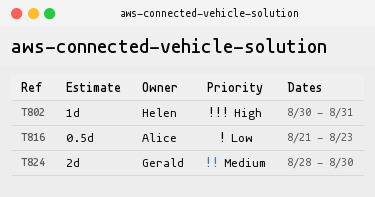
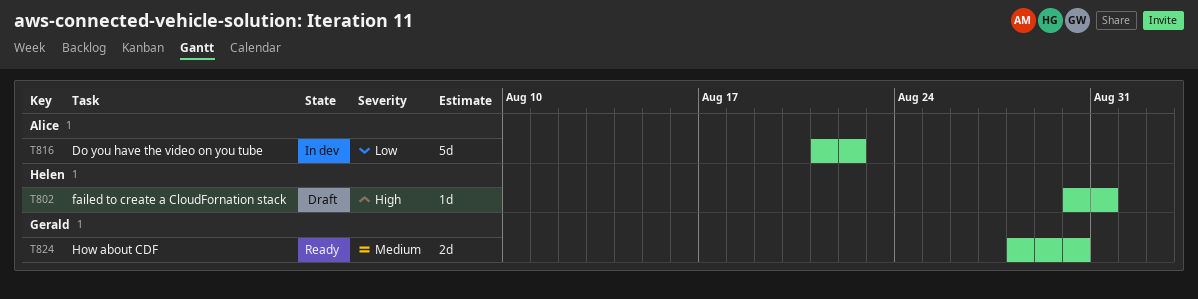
T816, estimate: 0.5d -> 5d
T816, due: Aug 23 -> Aug 22

